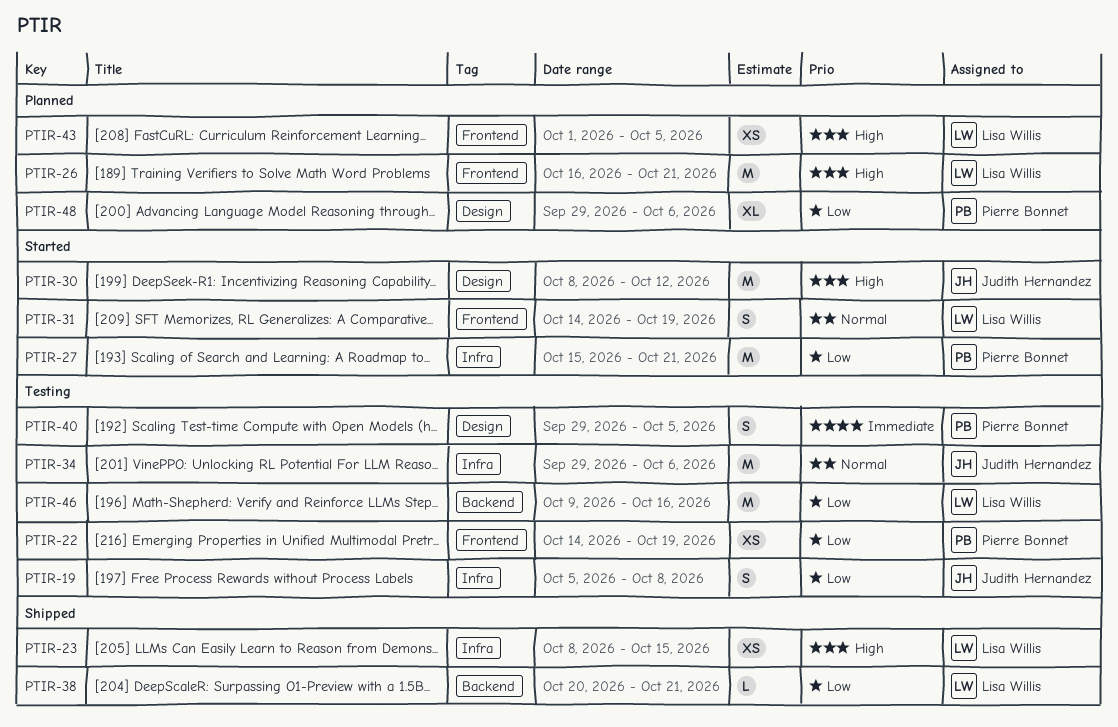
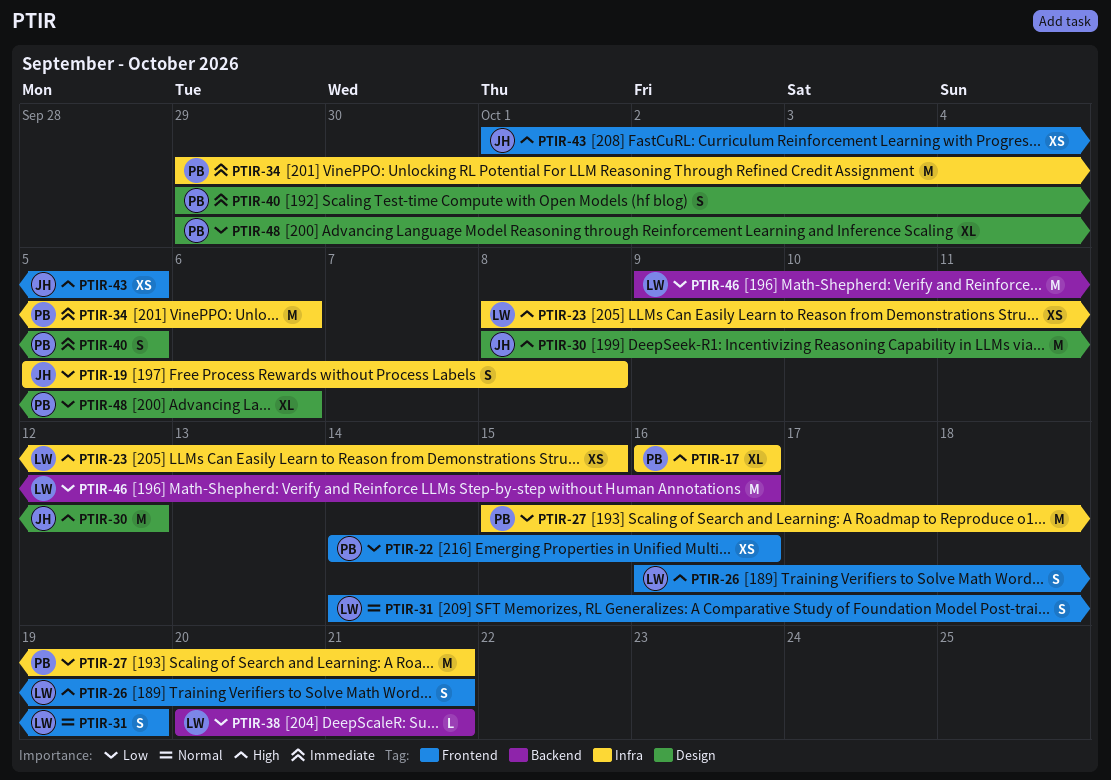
PTIR-17: none -> present
PTIR-22, due: Oct 19 -> Oct 16
PTIR-26, estimate: M -> S
PTIR-34, owner: Judith Hernandez -> Pierre Bonnet
PTIR-34, priority: Normal -> Immediate
PTIR-43, owner: Lisa Willis -> Judith Hernandez

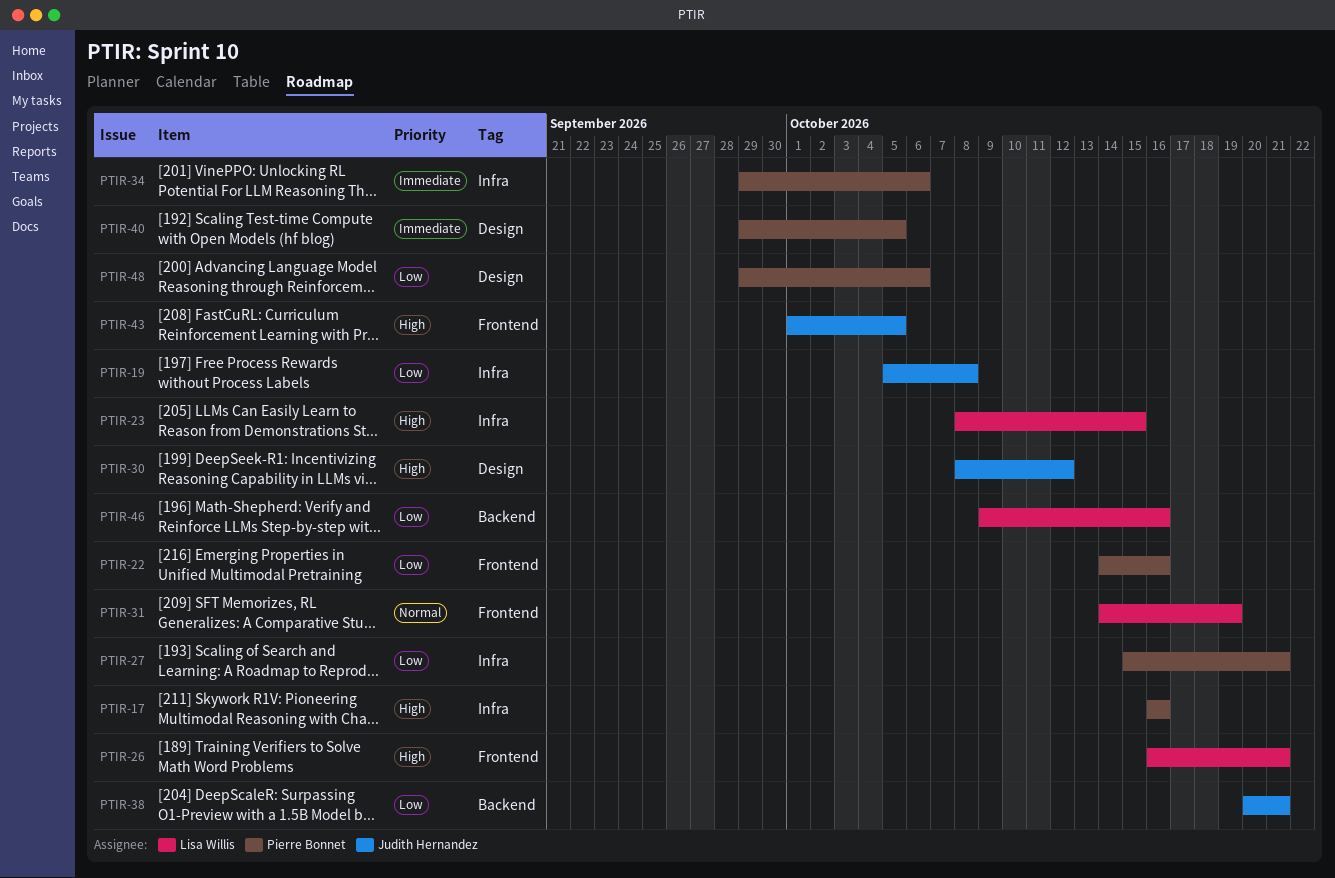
PTIR-38, owner: Lisa Willis -> Judith Hernandez

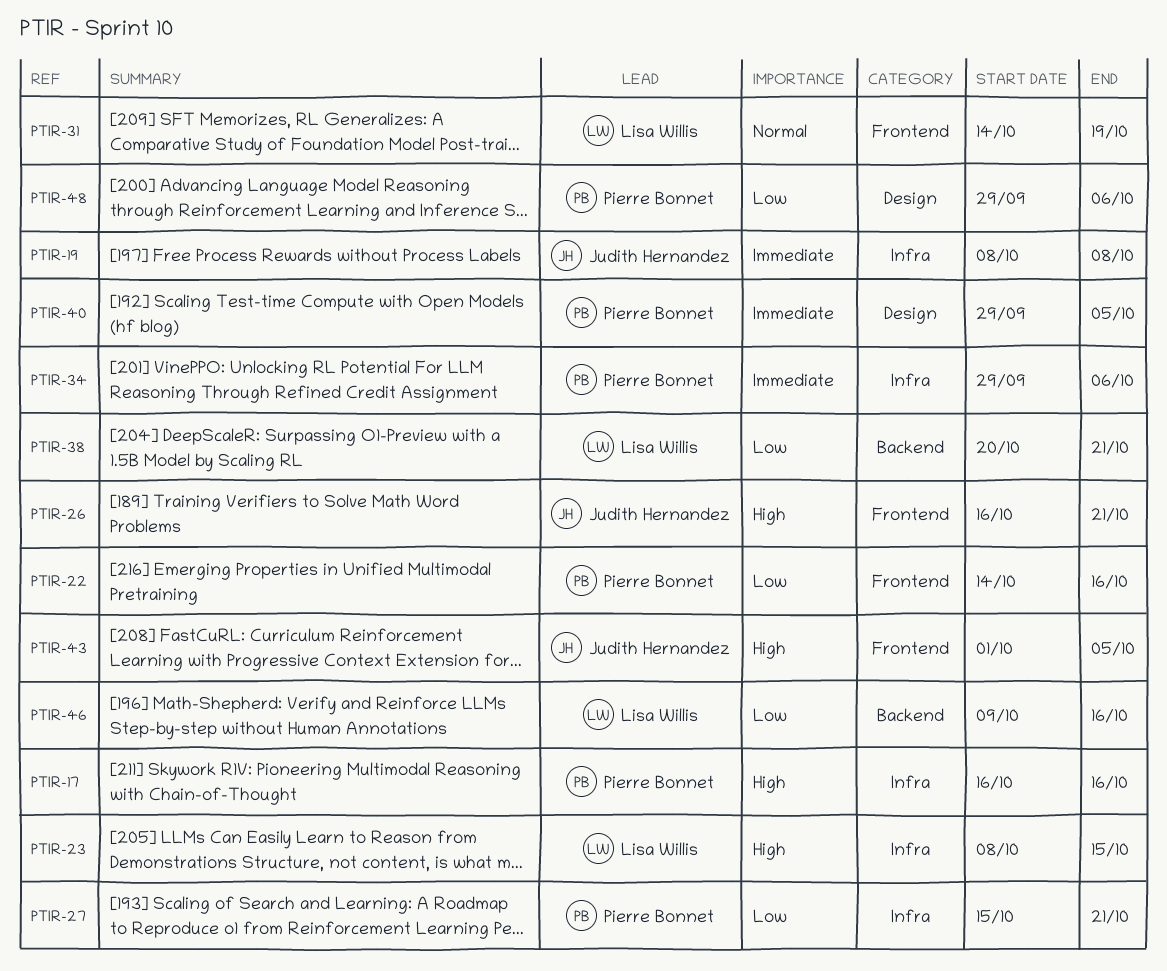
PTIR-19, priority: Low -> Immediate
PTIR-19, start: Oct 5 -> Oct 8
PTIR-26, owner: Lisa Willis -> Judith Hernandez
PTIR-30: present -> none
PTIR-38, owner: Judith Hernandez -> Lisa Willis

